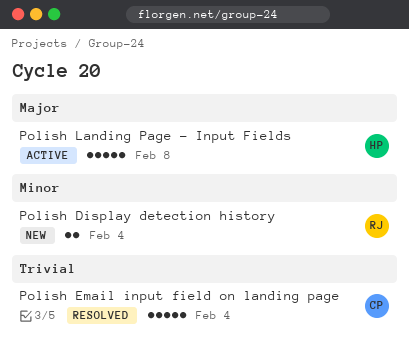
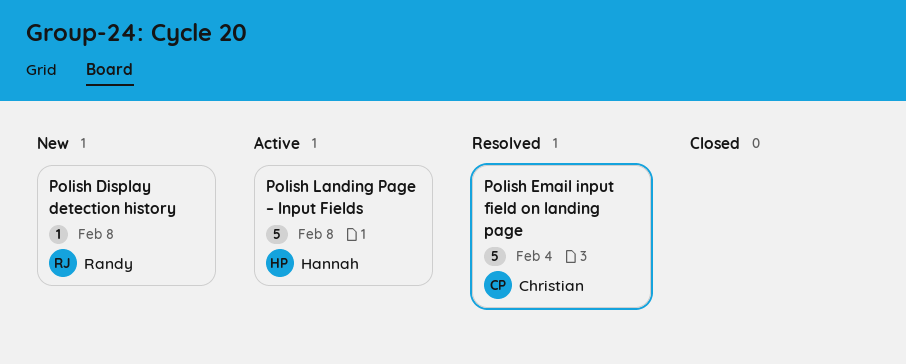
Polish Display detection history, estimate: 2 -> 1
Polish Display detection history, due: Feb 4 -> Feb 8

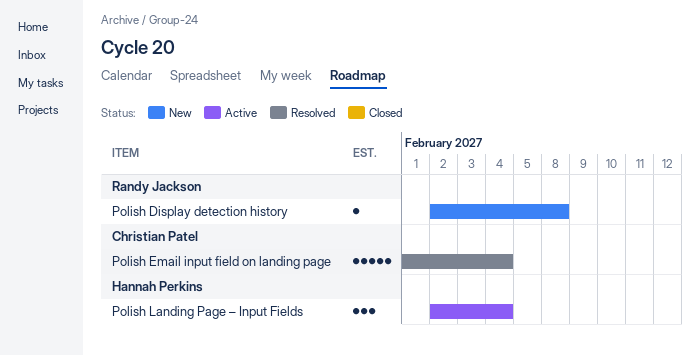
Polish Landing Page – Input Fields, estimate: 5 -> 3
Polish Landing Page – Input Fields, due: Feb 8 -> Feb 4

